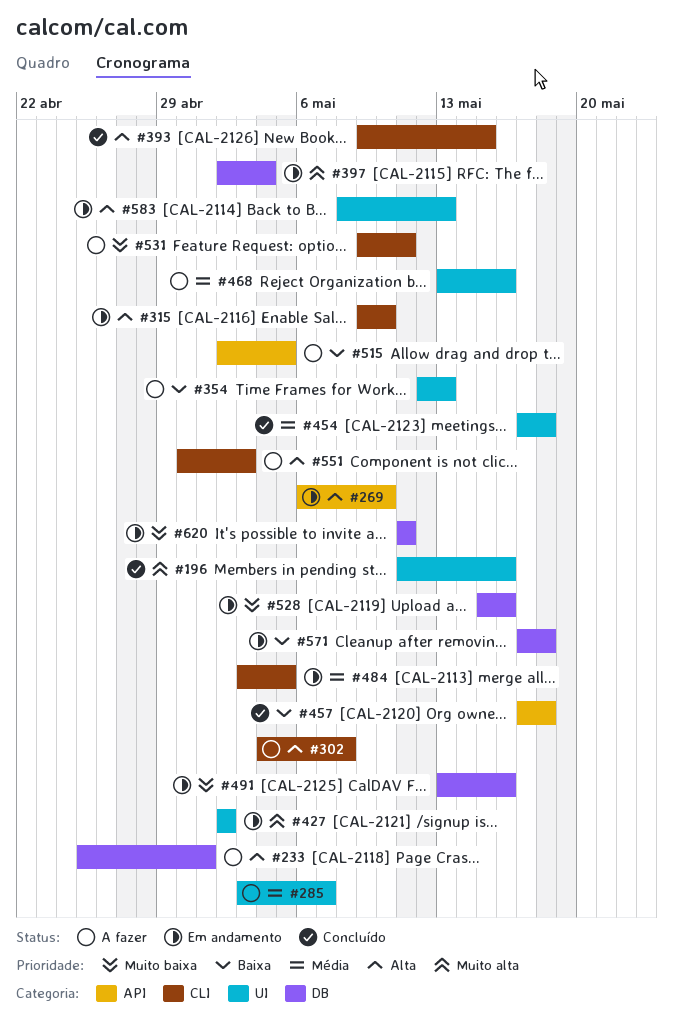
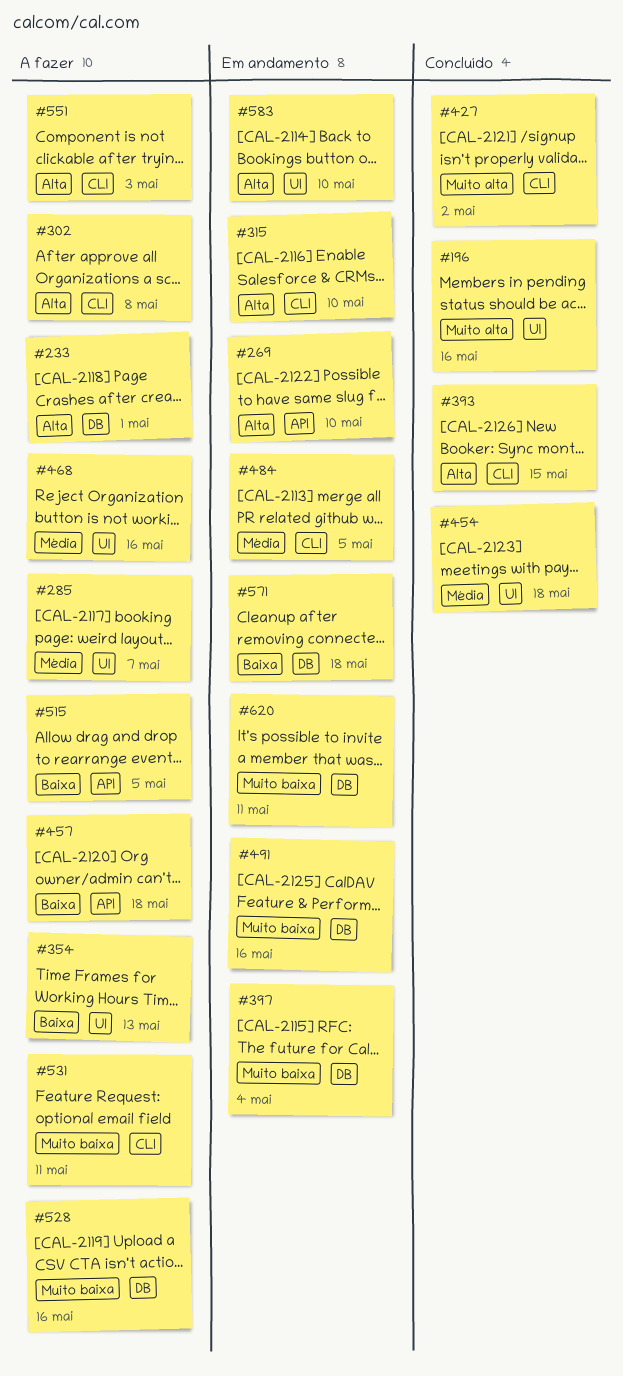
#397, priority: Muito alta -> Muito baixa
#427, status: Em andamento -> Concluído
#427, label: UI -> CLI
#457, status: Concluído -> A fazer
#528, status: Em andamento -> A fazer
#583, due: May 13 -> May 10

